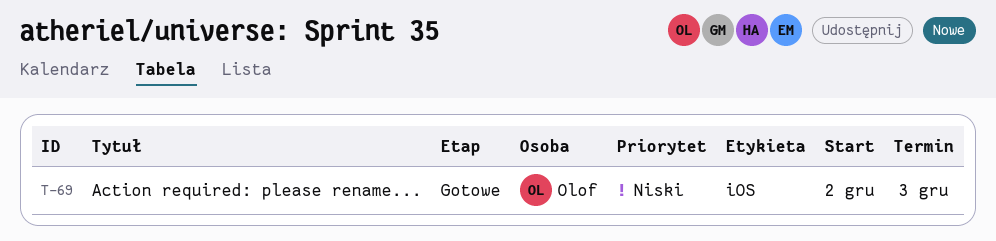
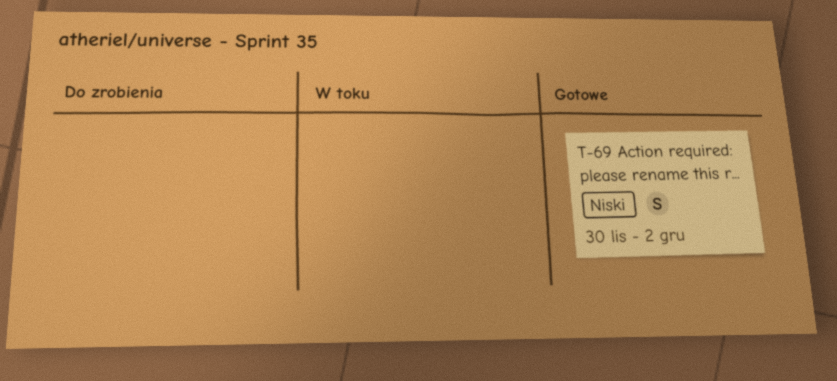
T-69, start: Dec 2 -> Nov 30
T-69, due: Dec 3 -> Dec 2

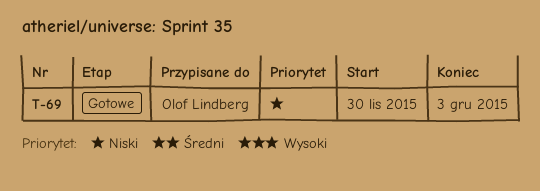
T-69, due: Dec 2 -> Dec 3

